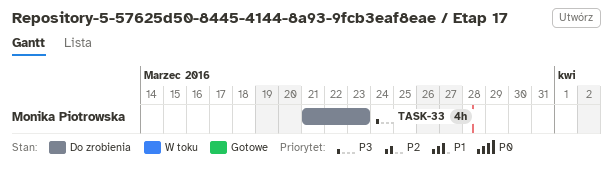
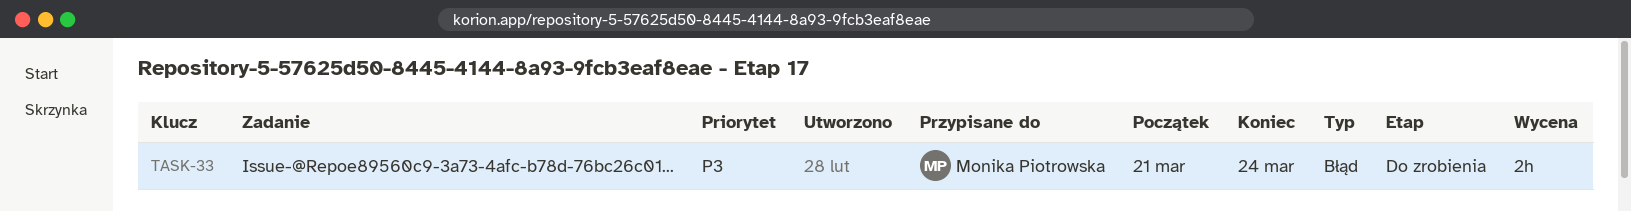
TASK-33, estimate: 4h -> 2h
TASK-33, due: Mar 23 -> Mar 24

